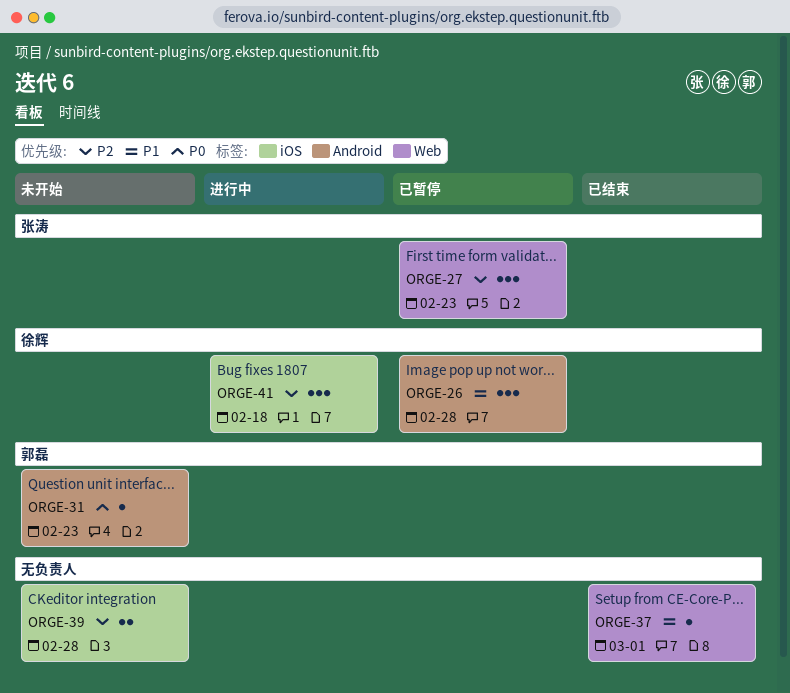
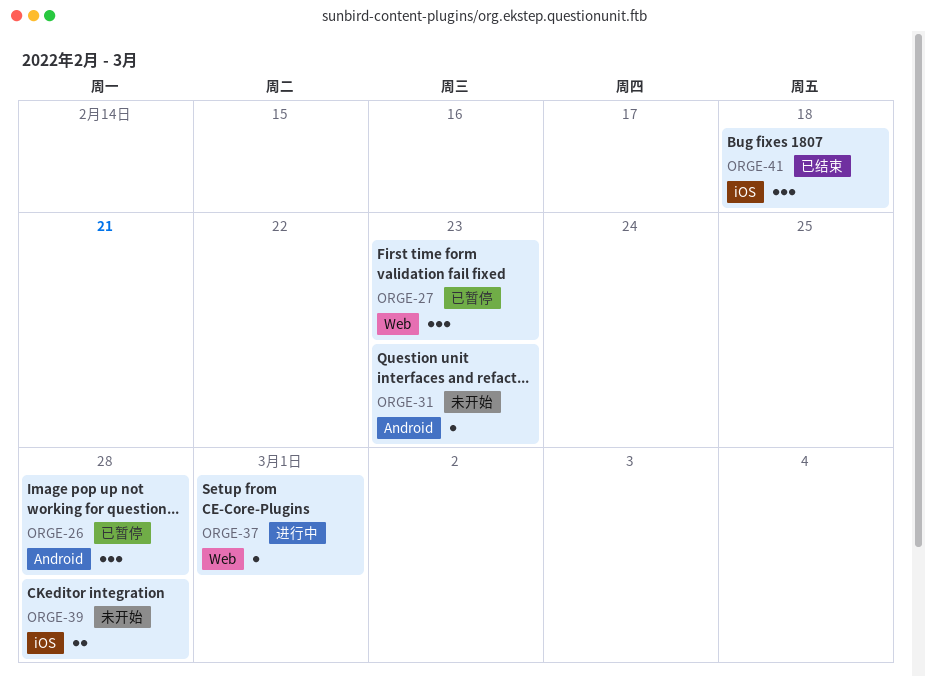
ORGE-37, status: 已结束 -> 进行中
ORGE-41, status: 进行中 -> 已结束

